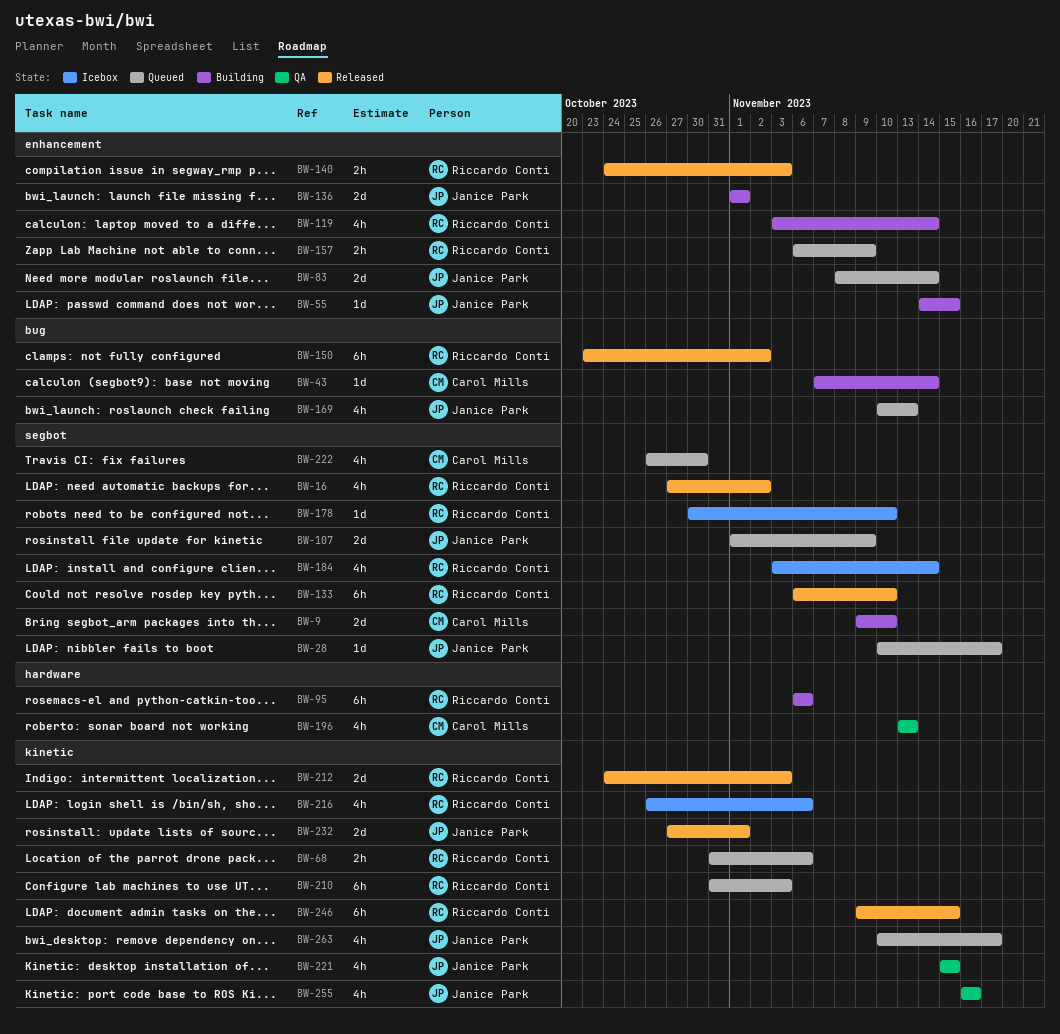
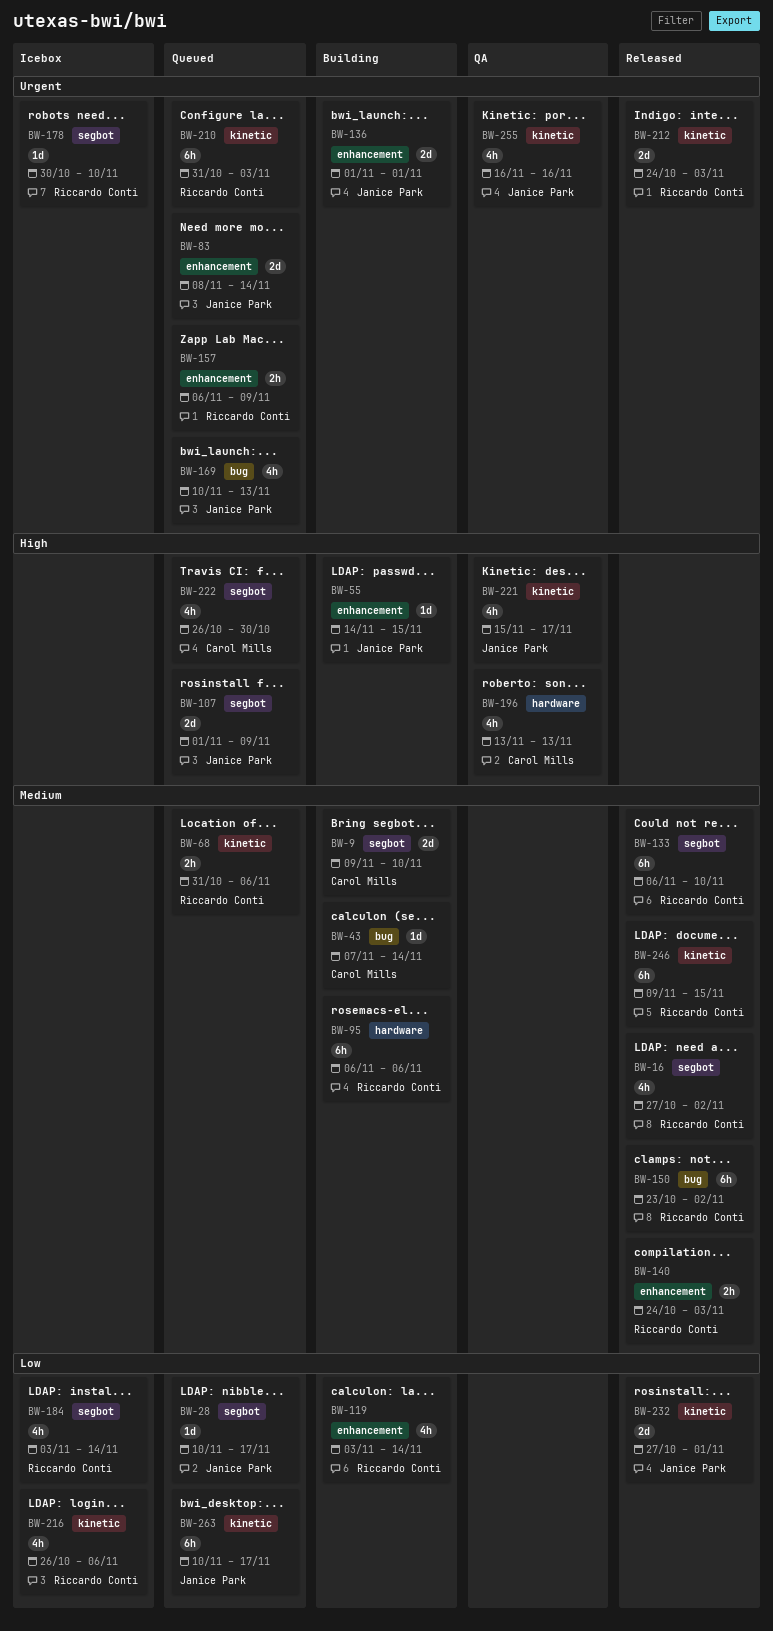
BW-221, due: Nov 15 -> Nov 17
BW-263, estimate: 4h -> 6h

